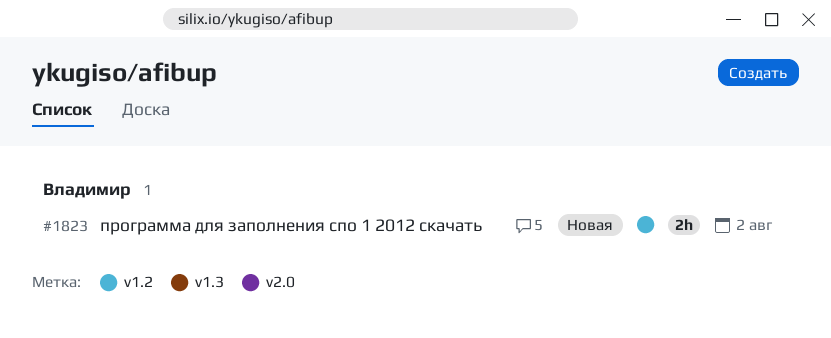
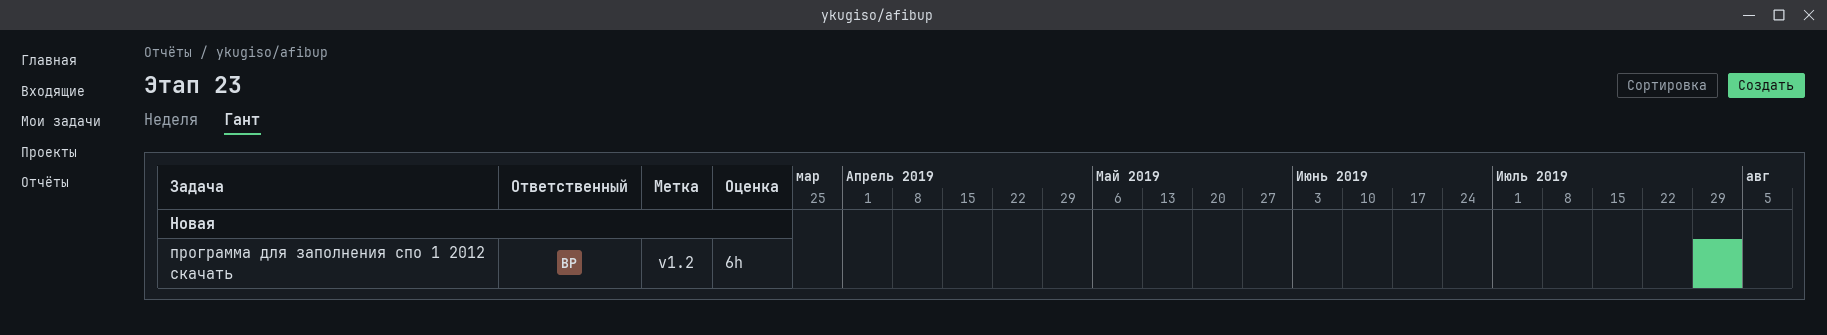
программа для заполнения спо 1 2012 скачать, estimate: 2h -> 6h

